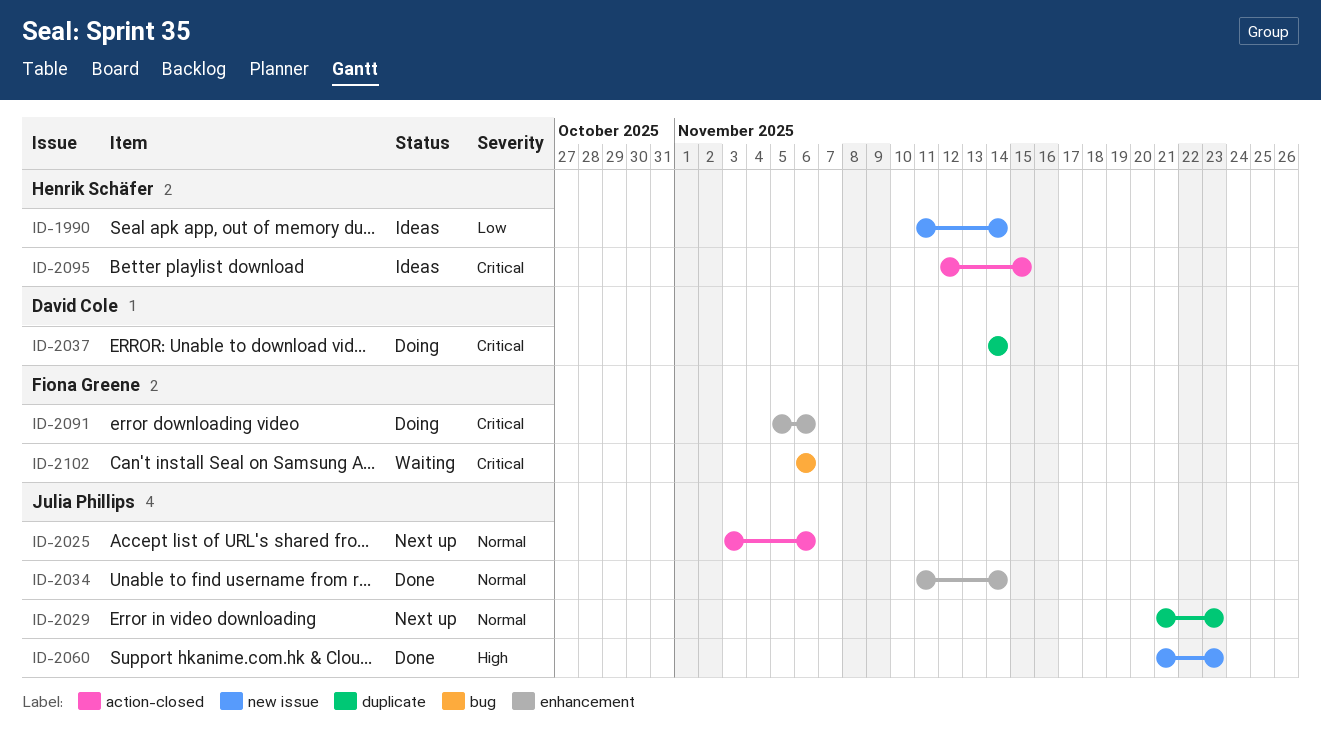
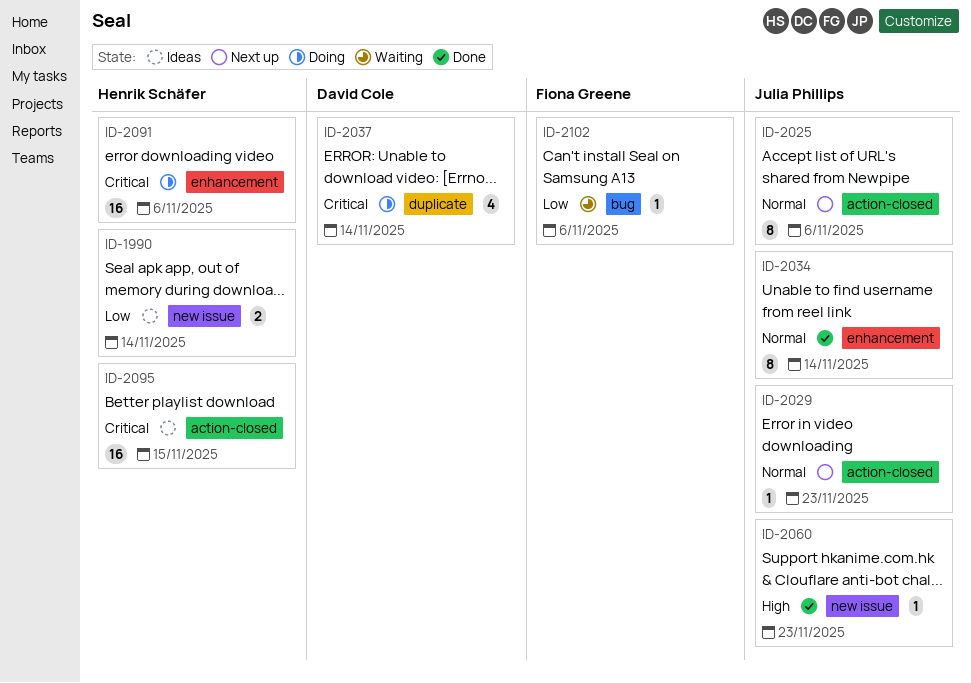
ID-2029, label: duplicate -> action-closed
ID-2091, owner: Fiona Greene -> Henrik Schäfer
ID-2102, priority: Critical -> Low

